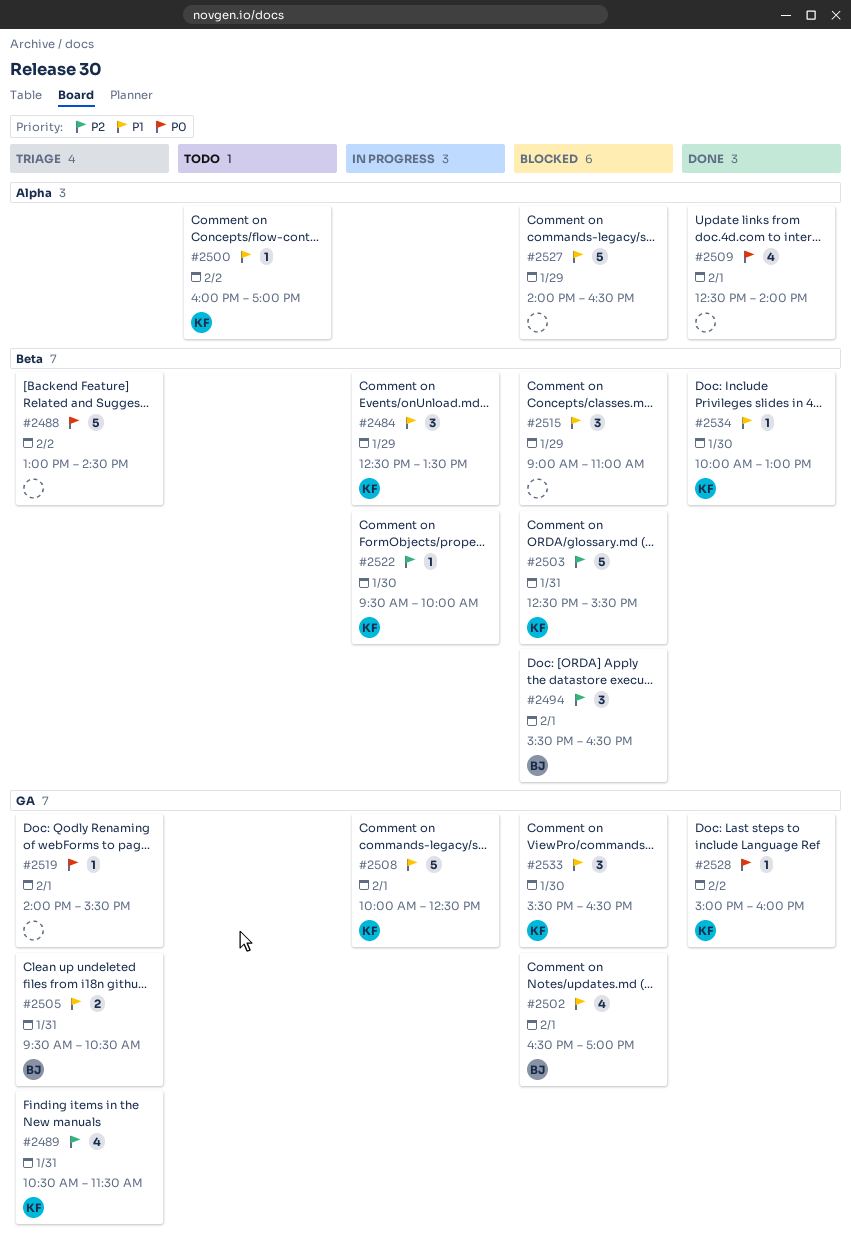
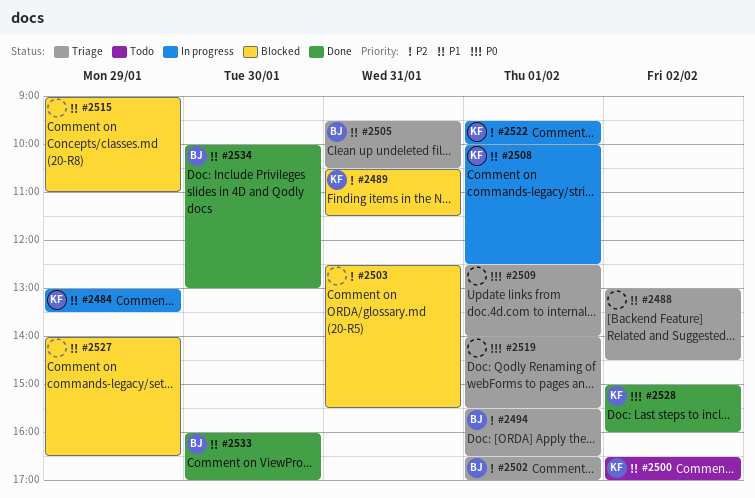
#2484, begins: 12:30 -> 13:00
#2488, priority: P0 -> P1
#2489, status: Triage -> Blocked
#2494, status: Blocked -> Triage
#2500, begins: 16:00 -> 16:30
#2502, status: Blocked -> Triage
#2502, priority: P1 -> P2
#2503, owner: KF -> none
#2509, status: Done -> Triage
#2522, day: Jan 30 -> Feb 1
#2533, status: Blocked -> Done
#2533, owner: KF -> BJ
#2533, begins: 15:30 -> 16:00
#2533, ends: 16:30 -> 17:00
#2534, owner: KF -> BJ

